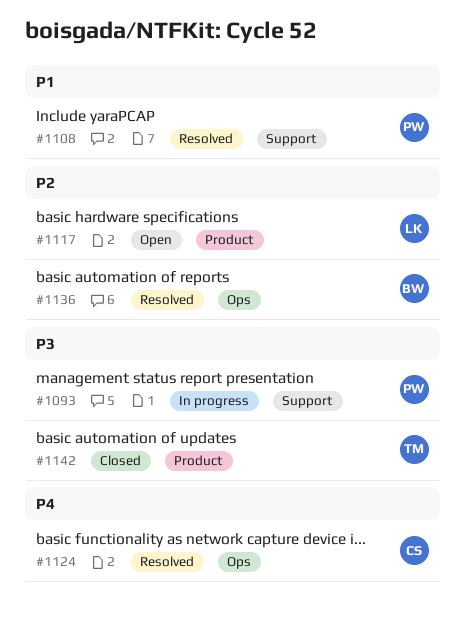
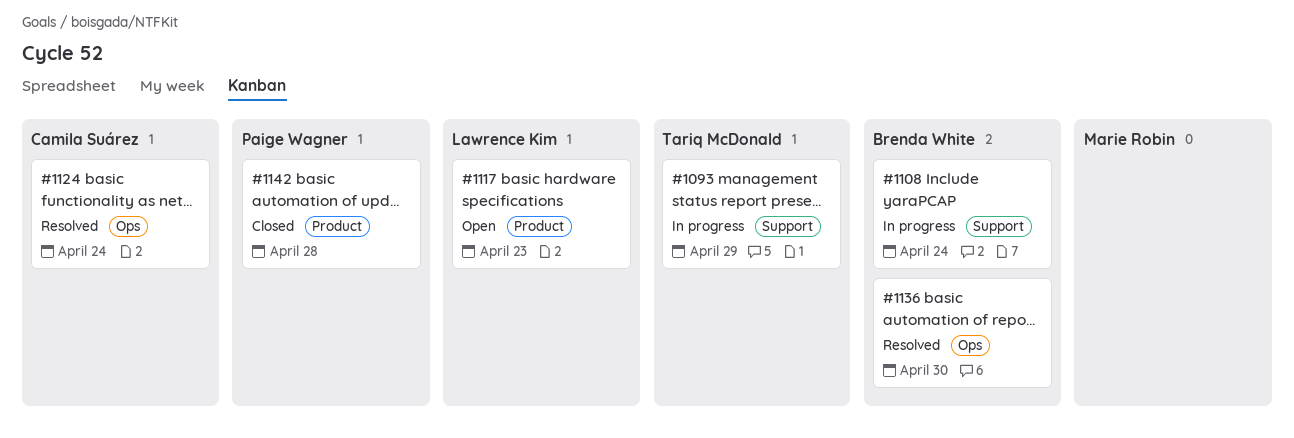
#1093, owner: Paige Wagner -> Tariq McDonald
#1108, status: Resolved -> In progress
#1108, owner: Paige Wagner -> Brenda White
#1142, owner: Tariq McDonald -> Paige Wagner

